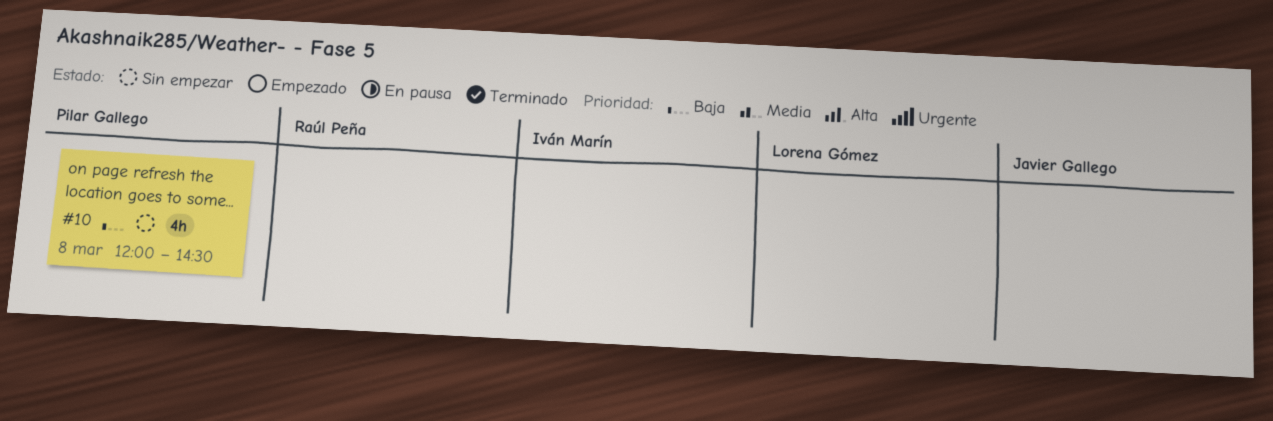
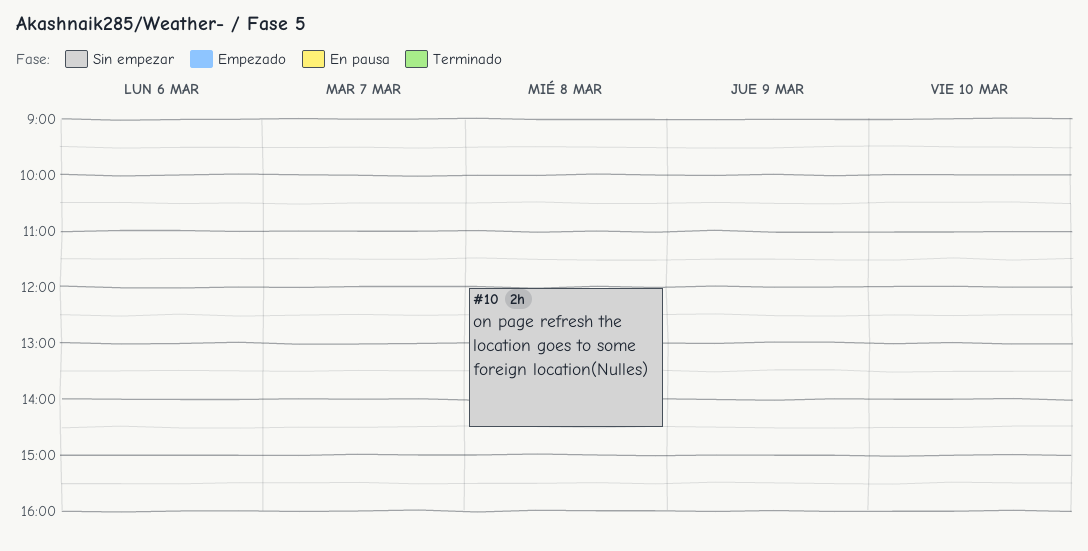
#10, estimate: 4h -> 2h

